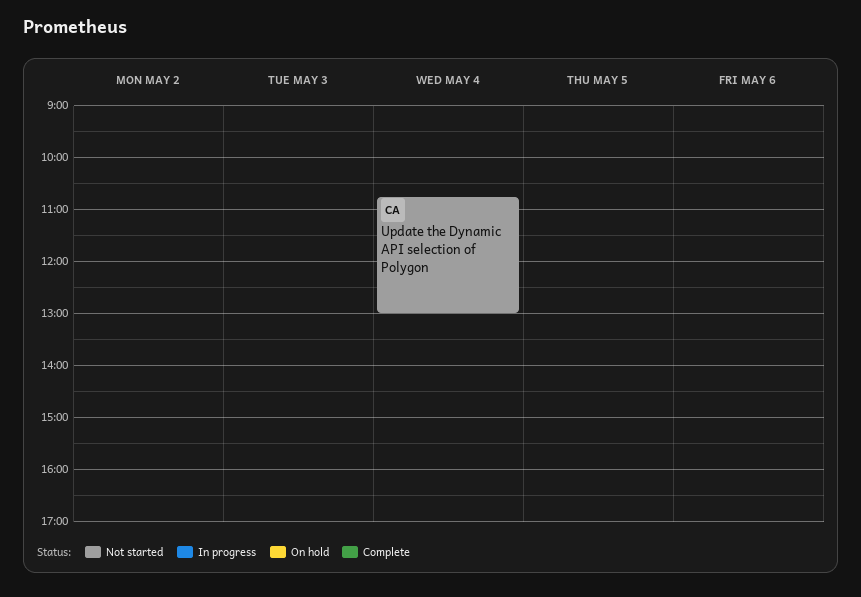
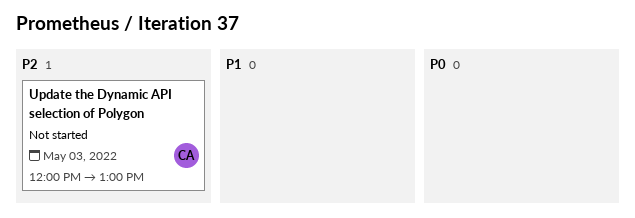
Update the Dynamic API selection of Polygon, day: May 4 -> May 3
Update the Dynamic API selection of Polygon, begins: 10:45 -> 12:00

